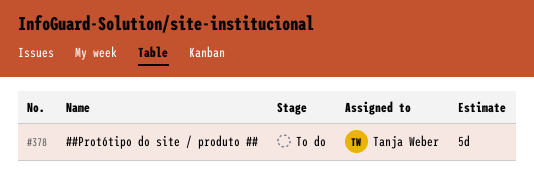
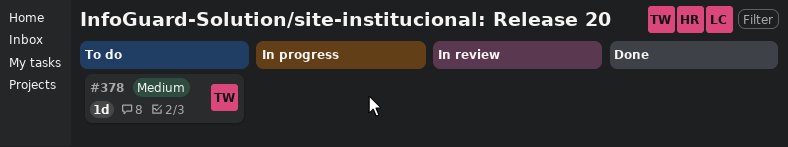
#378, estimate: 5d -> 1d

